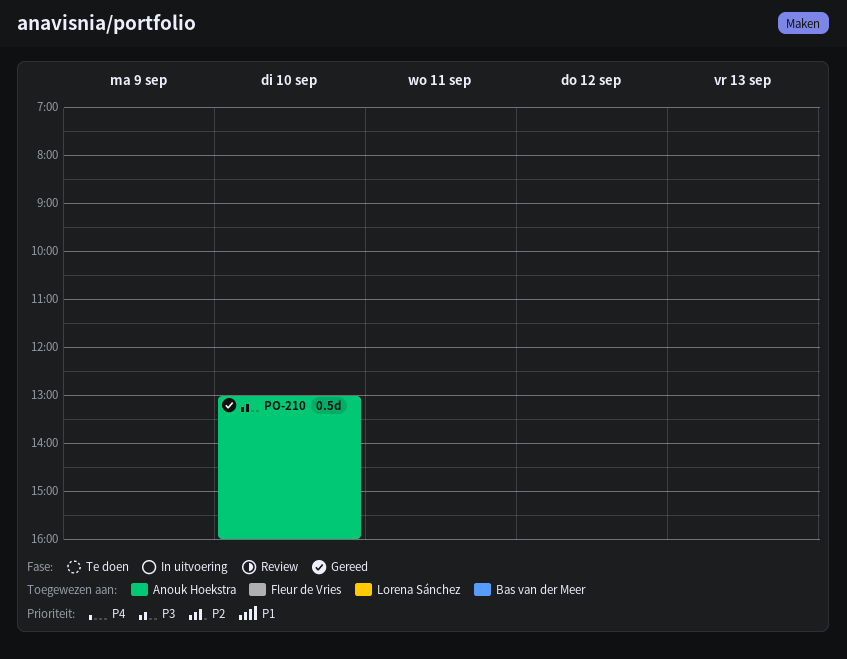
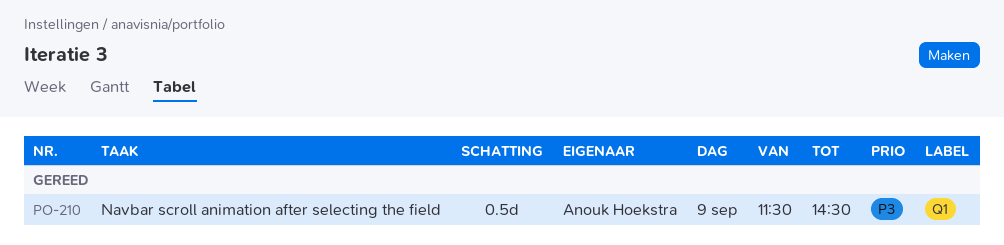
PO-210, day: Sep 10 -> Sep 9
PO-210, begins: 13:00 -> 11:30
PO-210, ends: 16:00 -> 14:30

